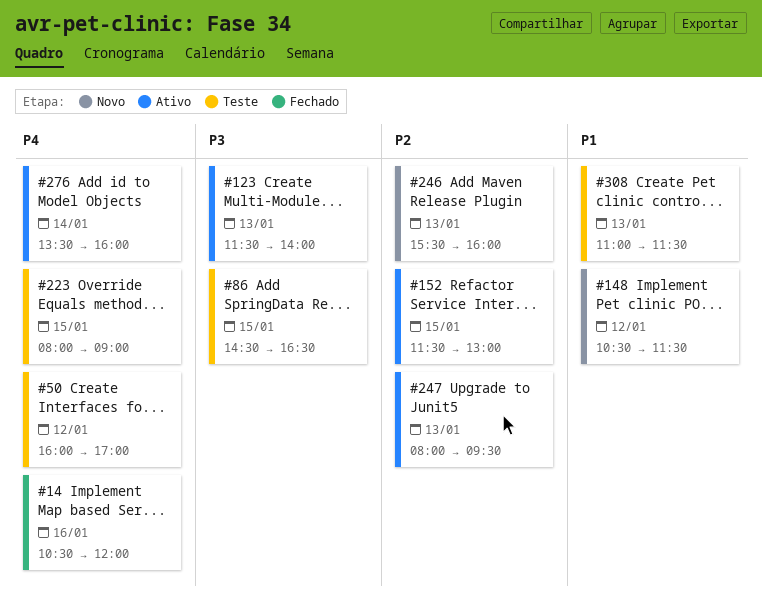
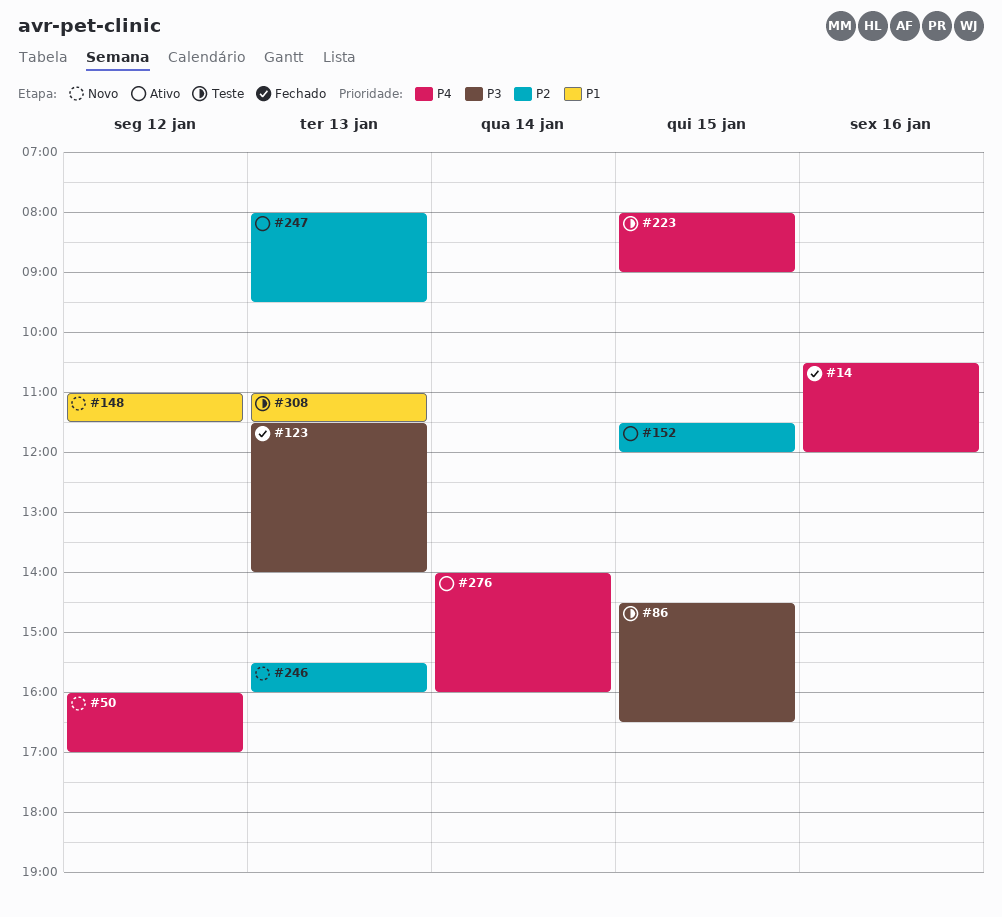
#50, status: Teste -> Novo
#123, status: Ativo -> Fechado
#148, begins: 10:30 -> 11:00
#152, ends: 13:00 -> 12:00
#276, begins: 13:30 -> 14:00

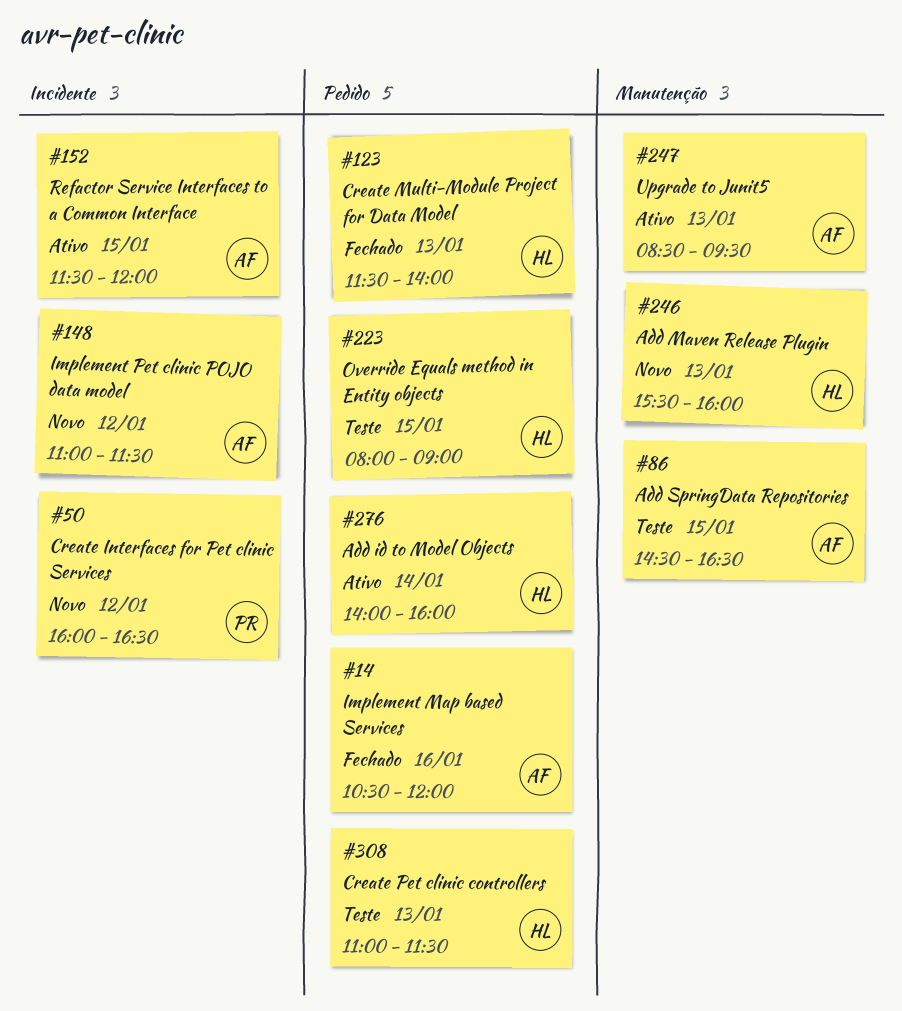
#50, ends: 17:00 -> 16:30
#247, begins: 08:00 -> 08:30

